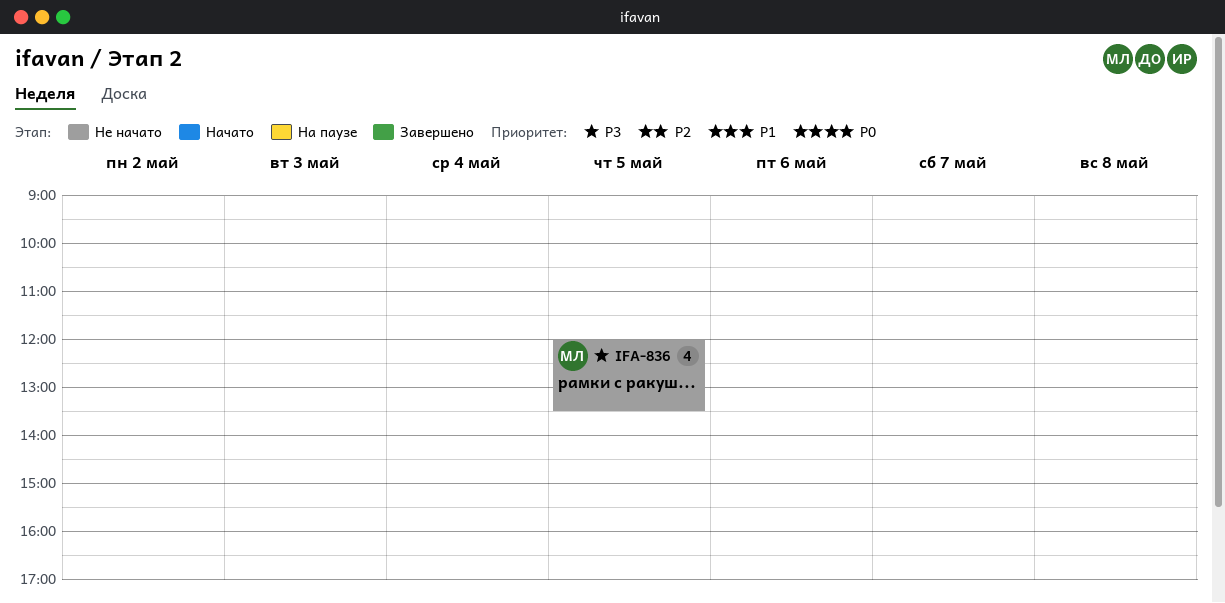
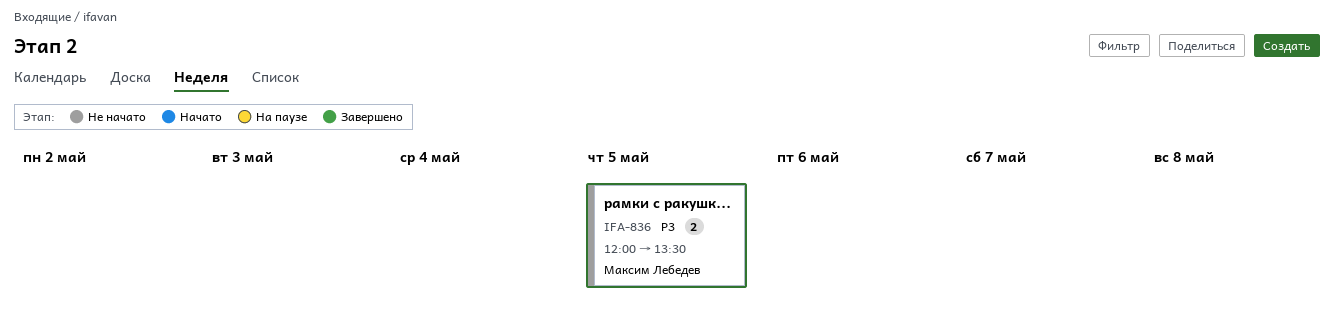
IFA-836, estimate: 4 -> 2

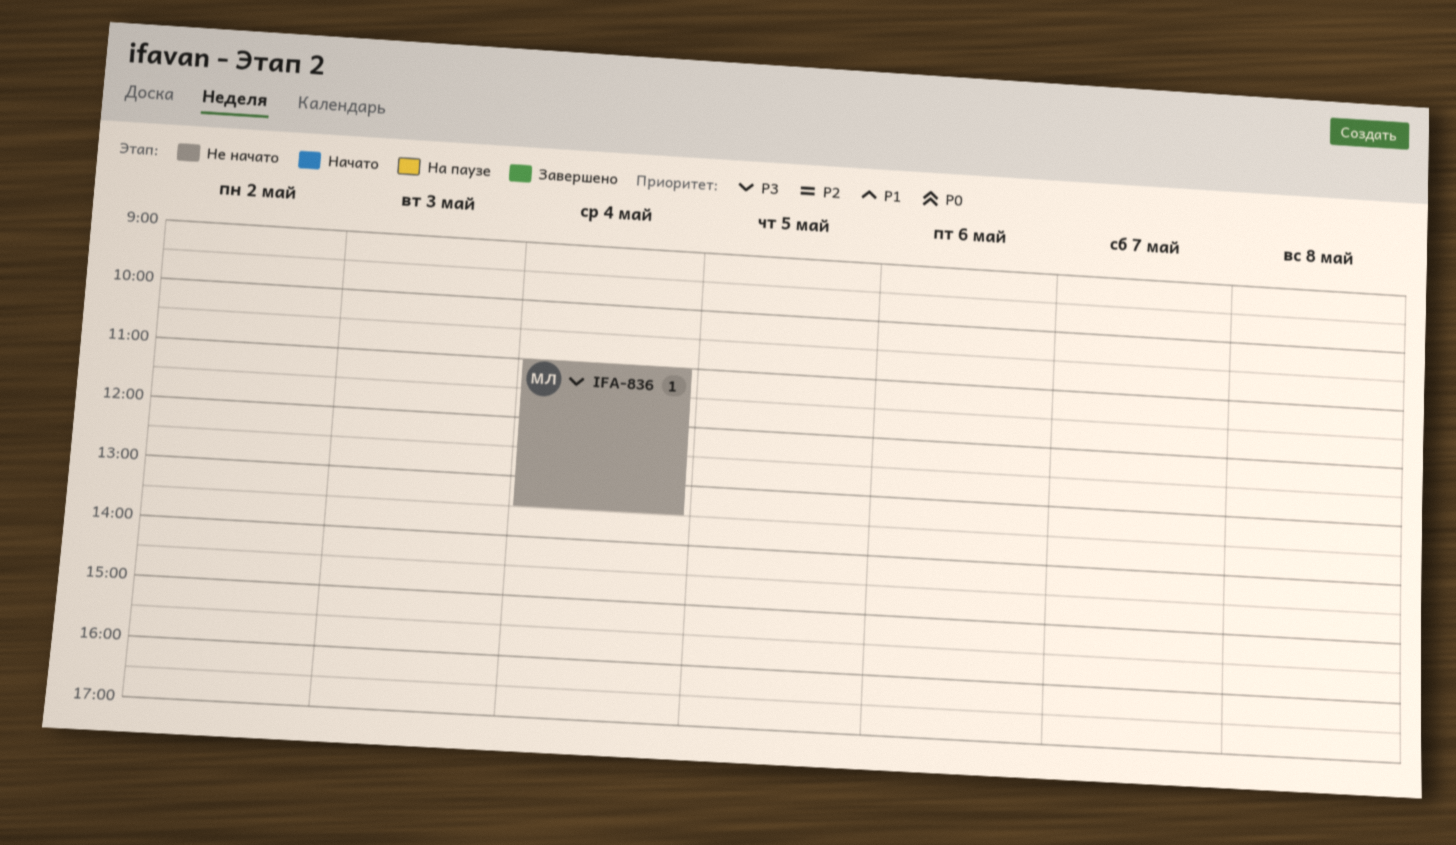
IFA-836, estimate: 2 -> 1
IFA-836, day: May 5 -> May 4
IFA-836, begins: 12:00 -> 11:00

